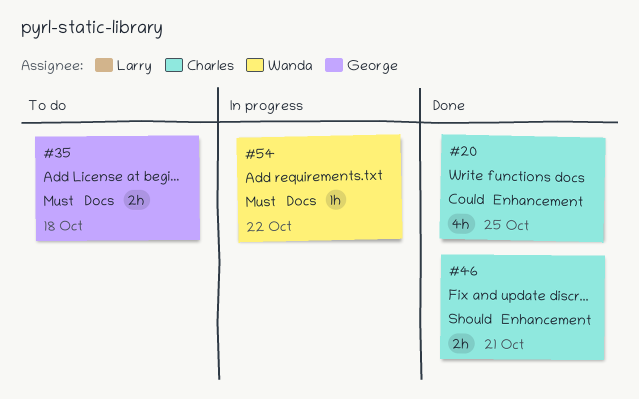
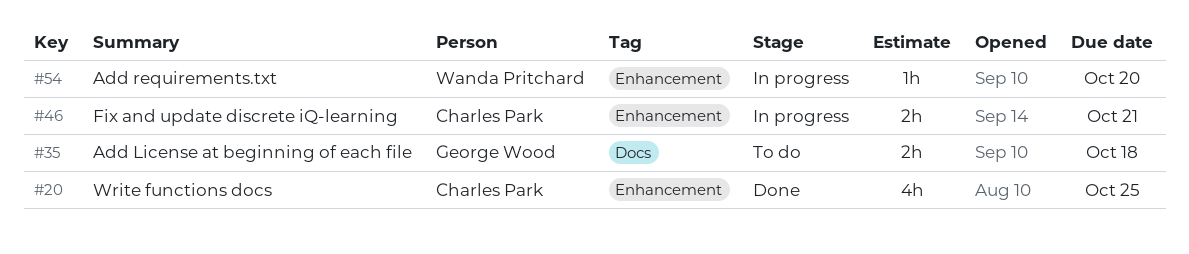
#46, status: Done -> In progress
#54, label: Docs -> Enhancement
#54, due: Oct 22 -> Oct 20

